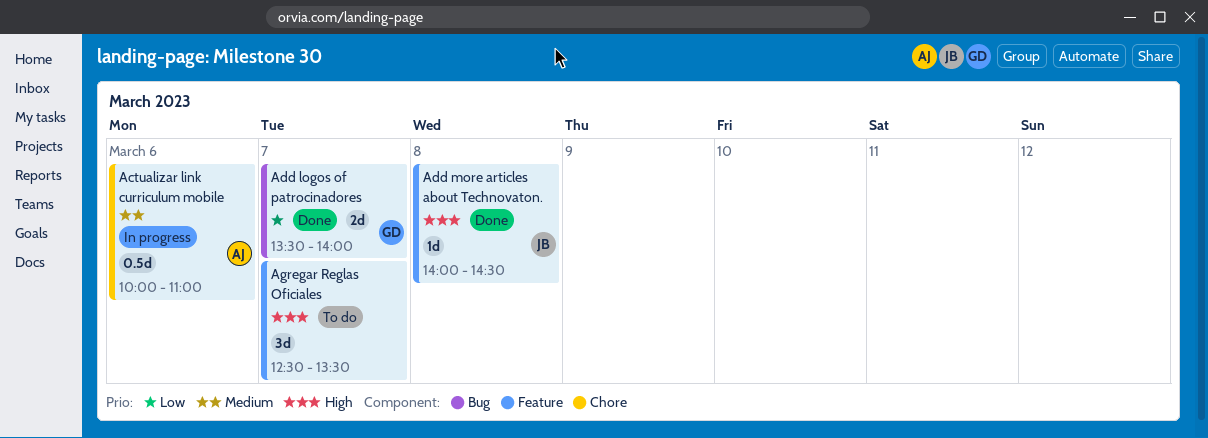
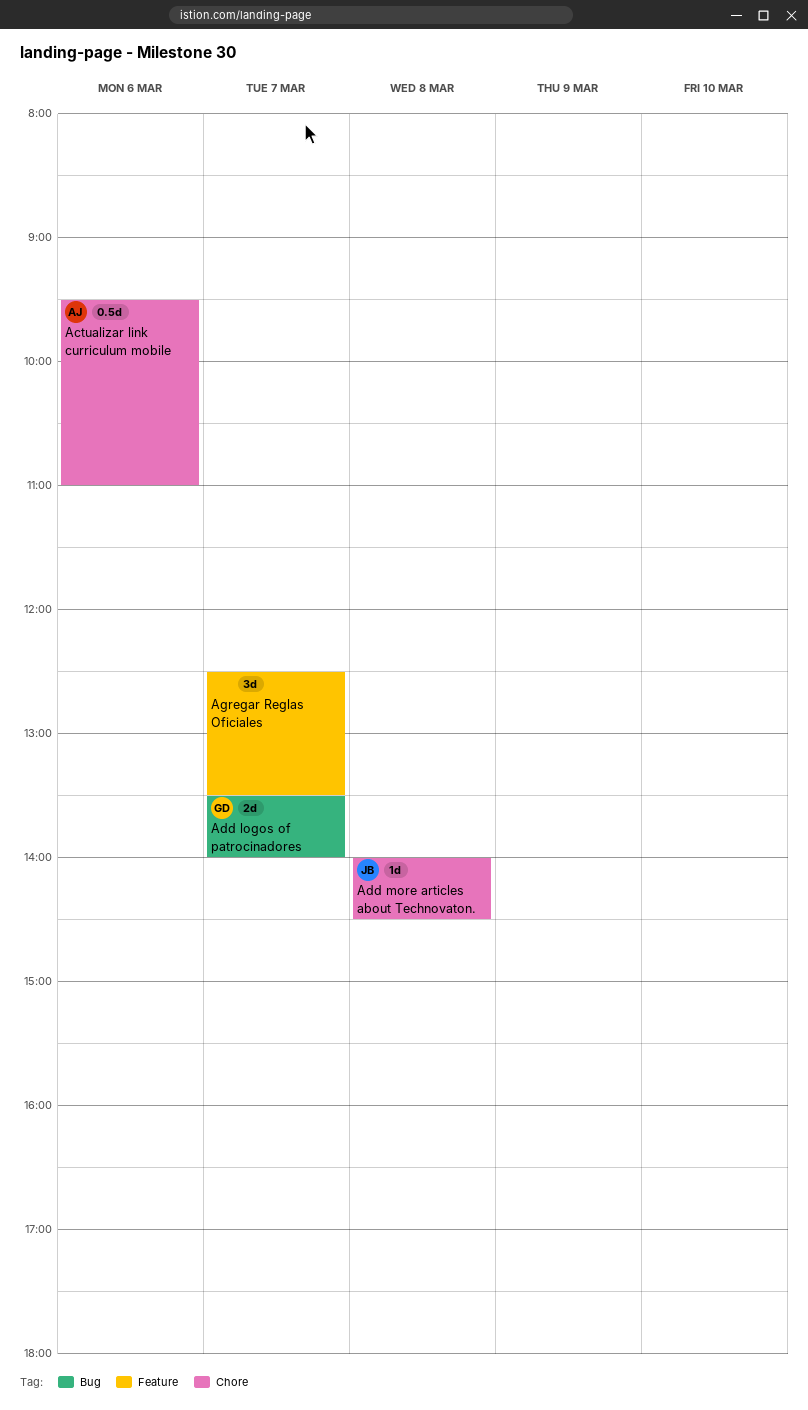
Actualizar link curriculum mobile, begins: 10:00 -> 09:30
Add more articles about Technovaton., label: Feature -> Chore

